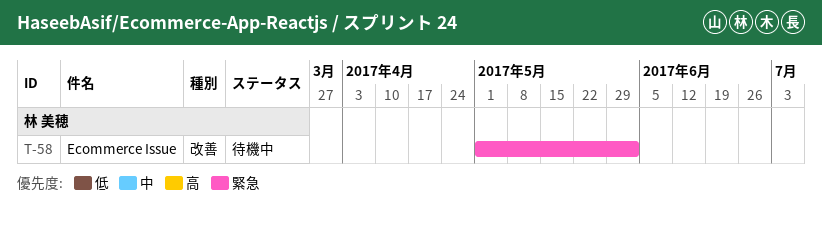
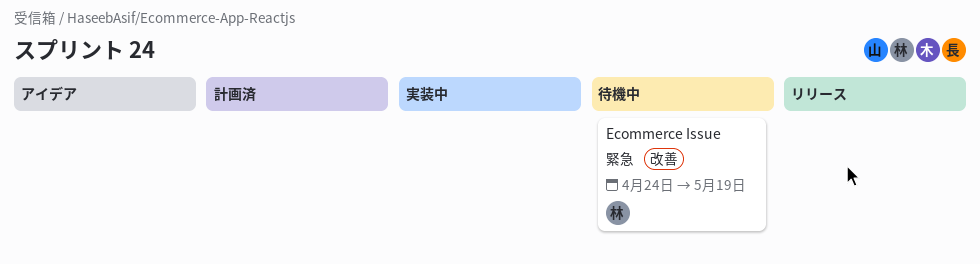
Ecommerce Issue, start: May 1 -> Apr 24
Ecommerce Issue, due: Jun 2 -> May 19

